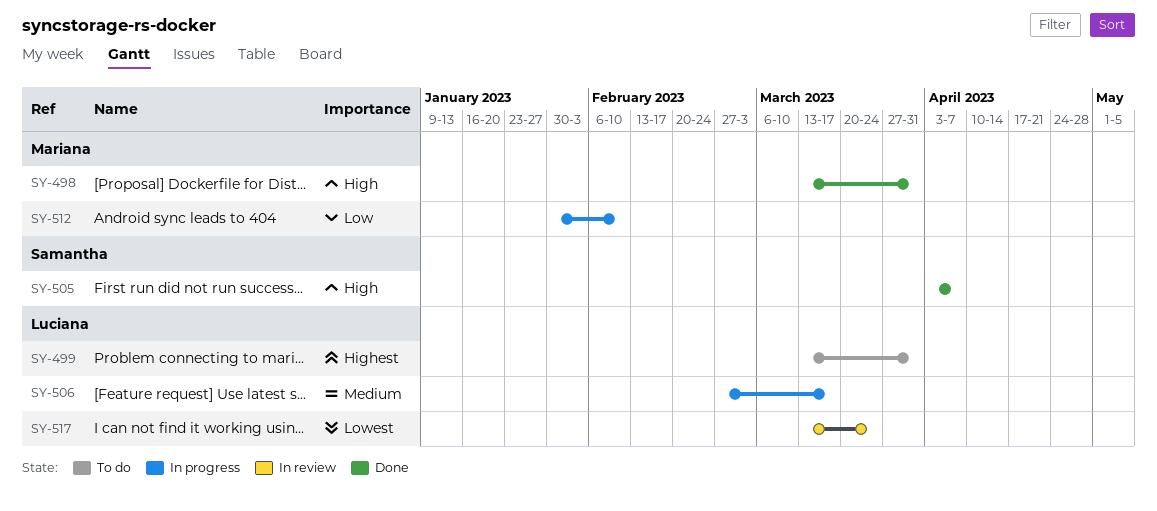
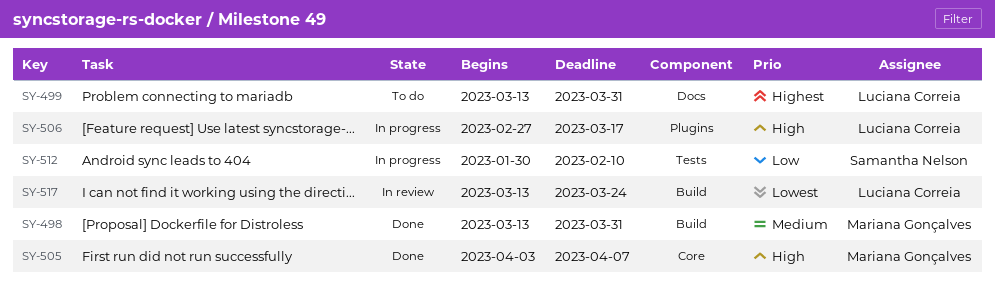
SY-498, priority: High -> Medium
SY-505, owner: Samantha Nelson -> Mariana Gonçalves
SY-506, priority: Medium -> High
SY-512, owner: Mariana Gonçalves -> Samantha Nelson

